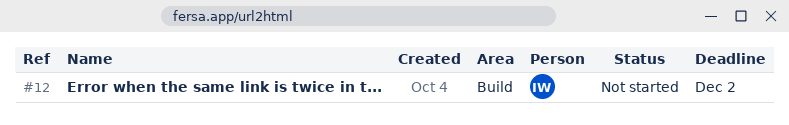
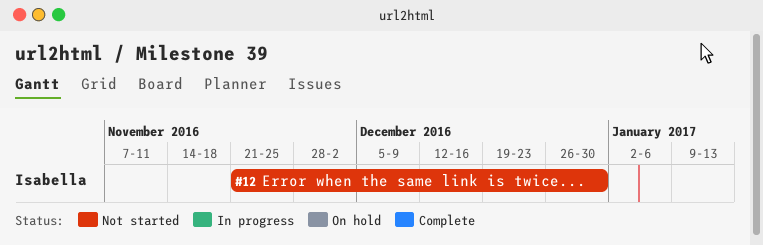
#12, due: Dec 2 -> Dec 30

